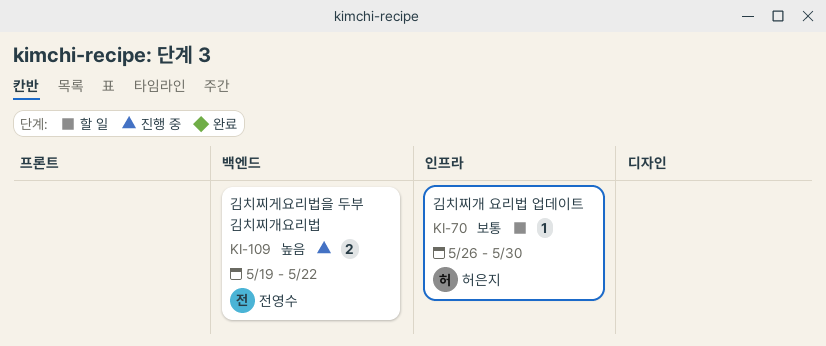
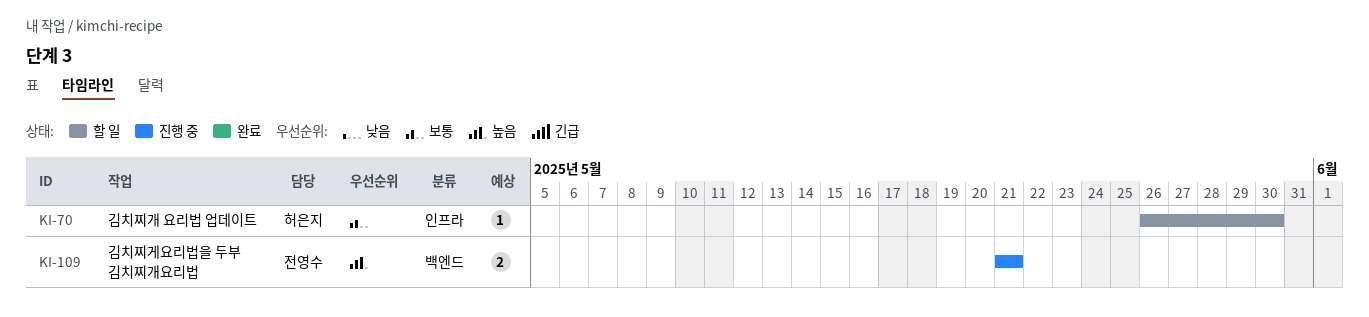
KI-109, start: May 19 -> May 21
KI-109, due: May 22 -> May 21

